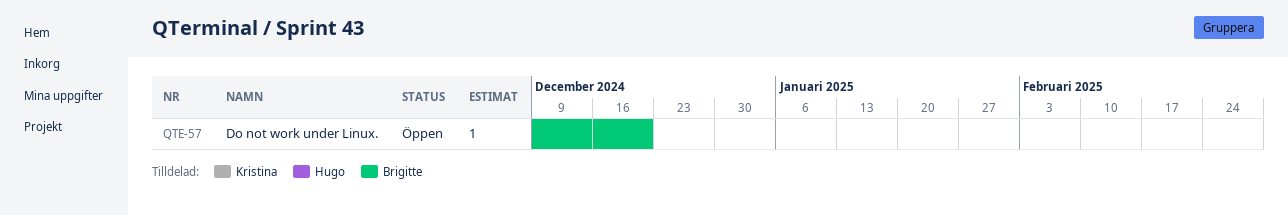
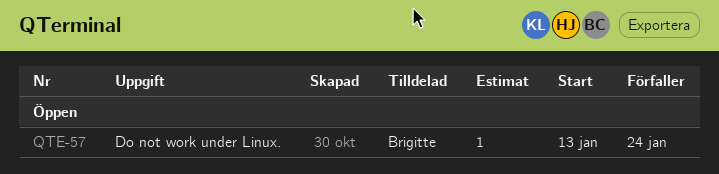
QTE-57, start: Dec 9 -> Jan 13
QTE-57, due: Dec 20 -> Jan 24

